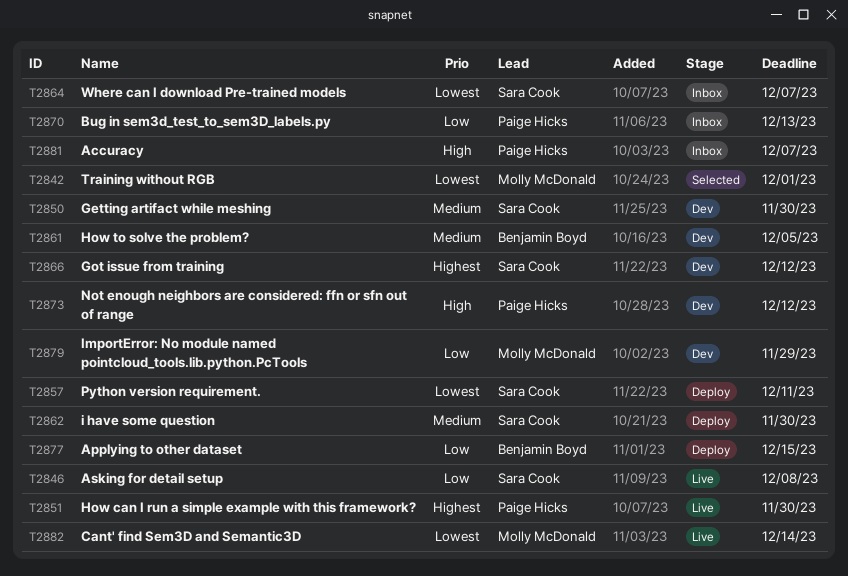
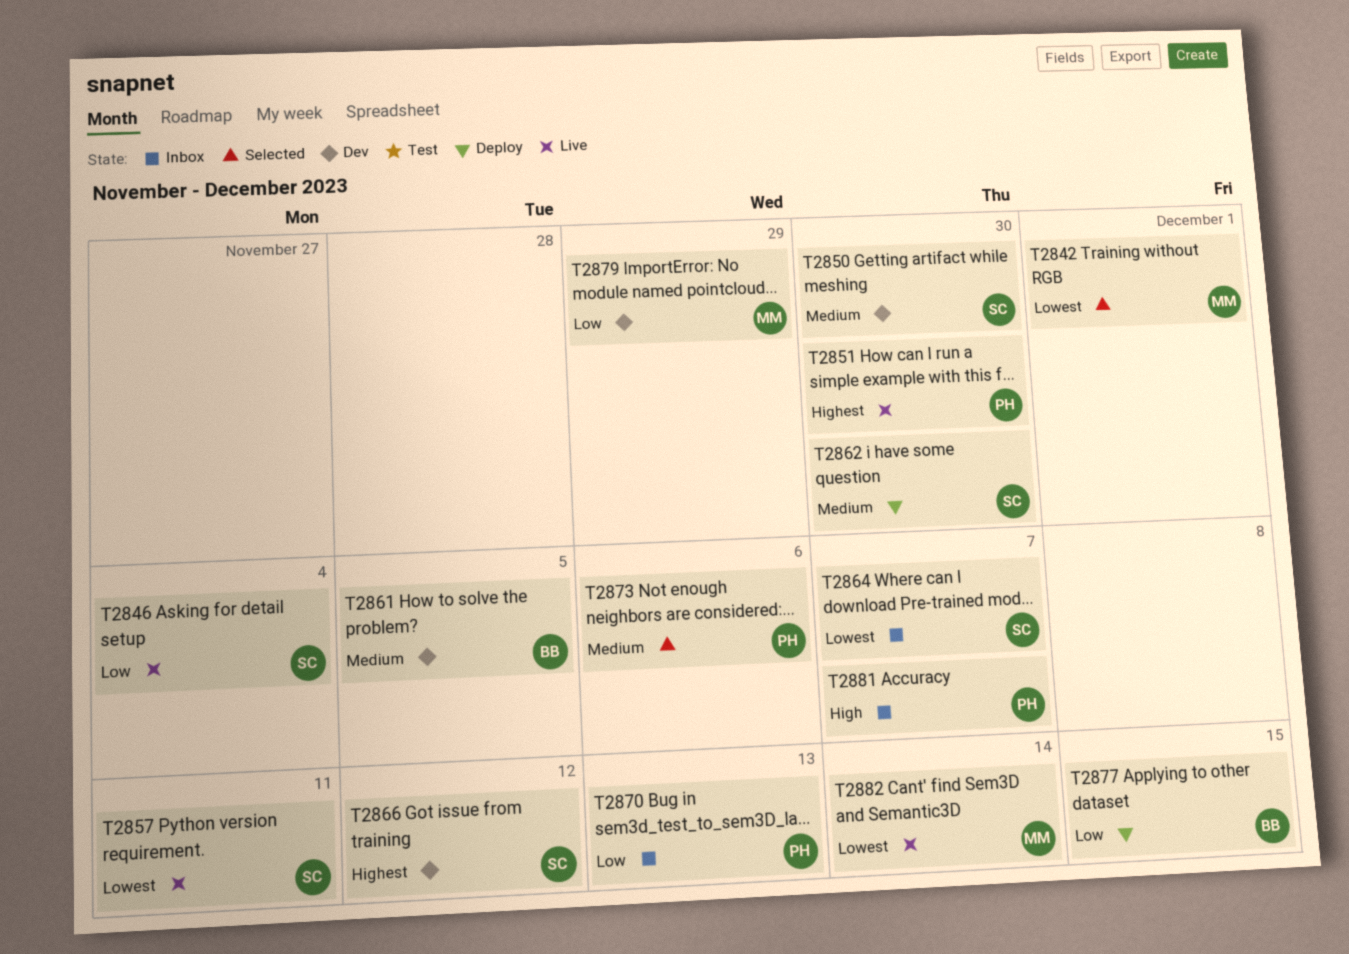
T2846, due: Dec 8 -> Dec 4
T2857, status: Deploy -> Live
T2873, status: Dev -> Selected
T2873, priority: High -> Medium
T2873, due: Dec 12 -> Dec 6

